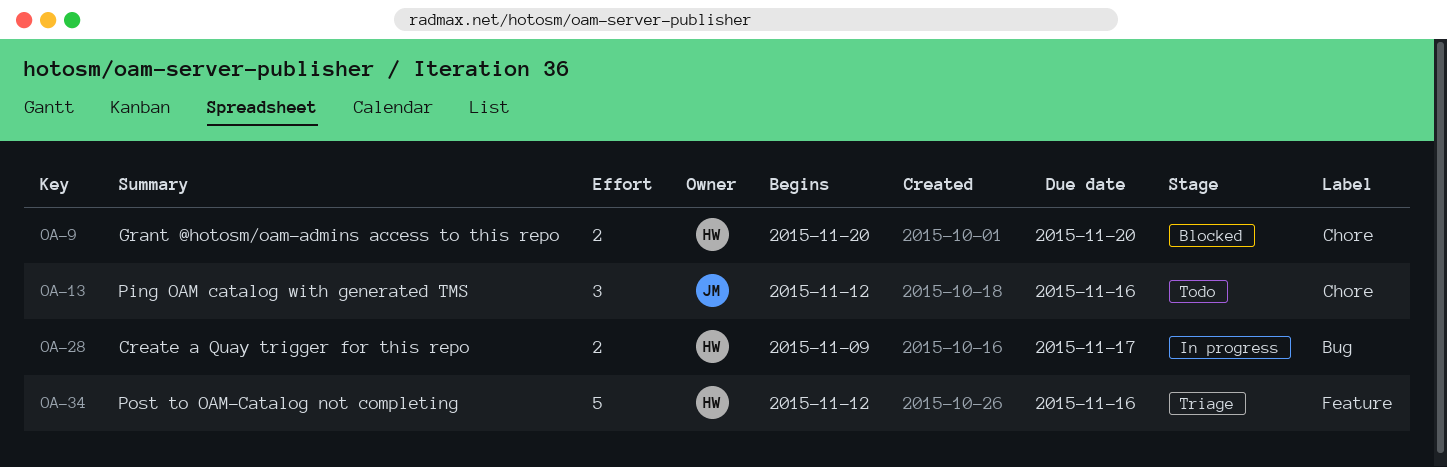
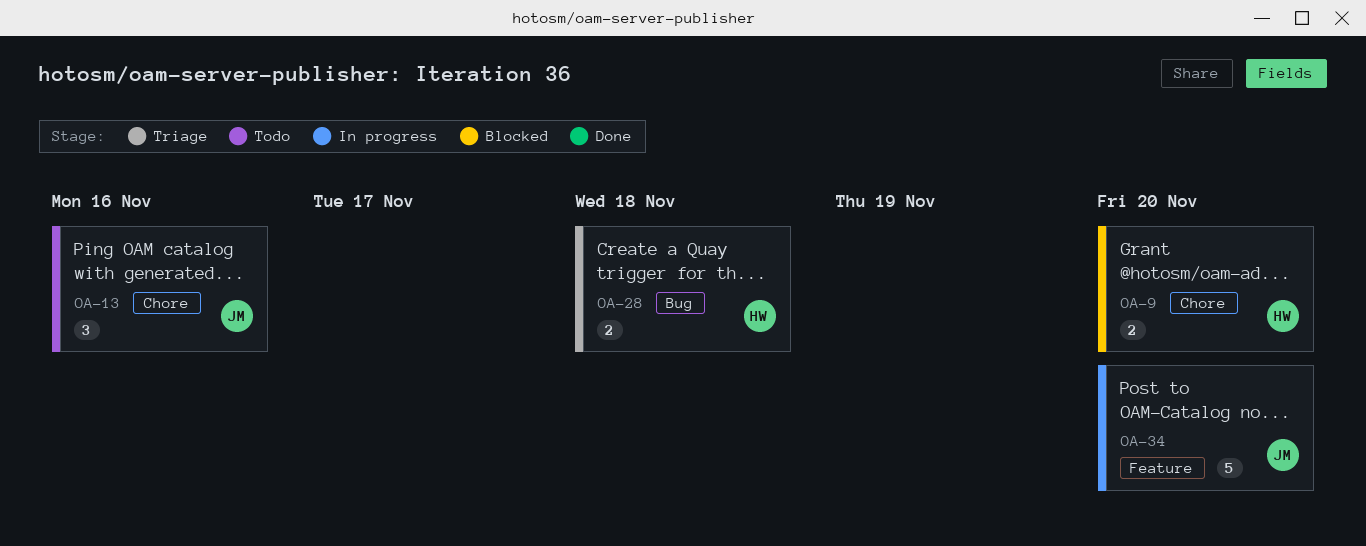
OA-28, status: In progress -> Triage
OA-28, due: Nov 17 -> Nov 18
OA-34, status: Triage -> In progress
OA-34, owner: HW -> JM
OA-34, due: Nov 16 -> Nov 20

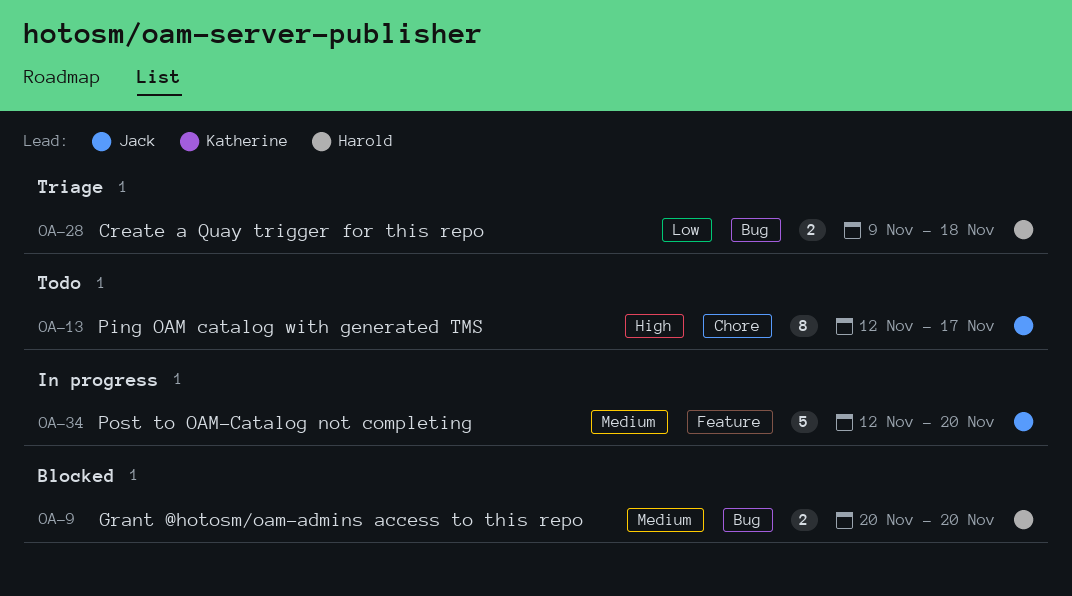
OA-9, label: Chore -> Bug
OA-13, estimate: 3 -> 8
OA-13, due: Nov 16 -> Nov 17

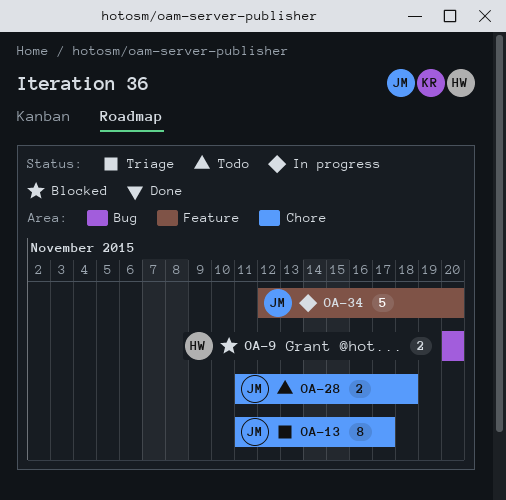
OA-13, status: Todo -> Triage
OA-13, start: Nov 12 -> Nov 11
OA-28, status: Triage -> Todo
OA-28, owner: Harold -> Jack
OA-28, label: Bug -> Chore
OA-28, start: Nov 9 -> Nov 11

